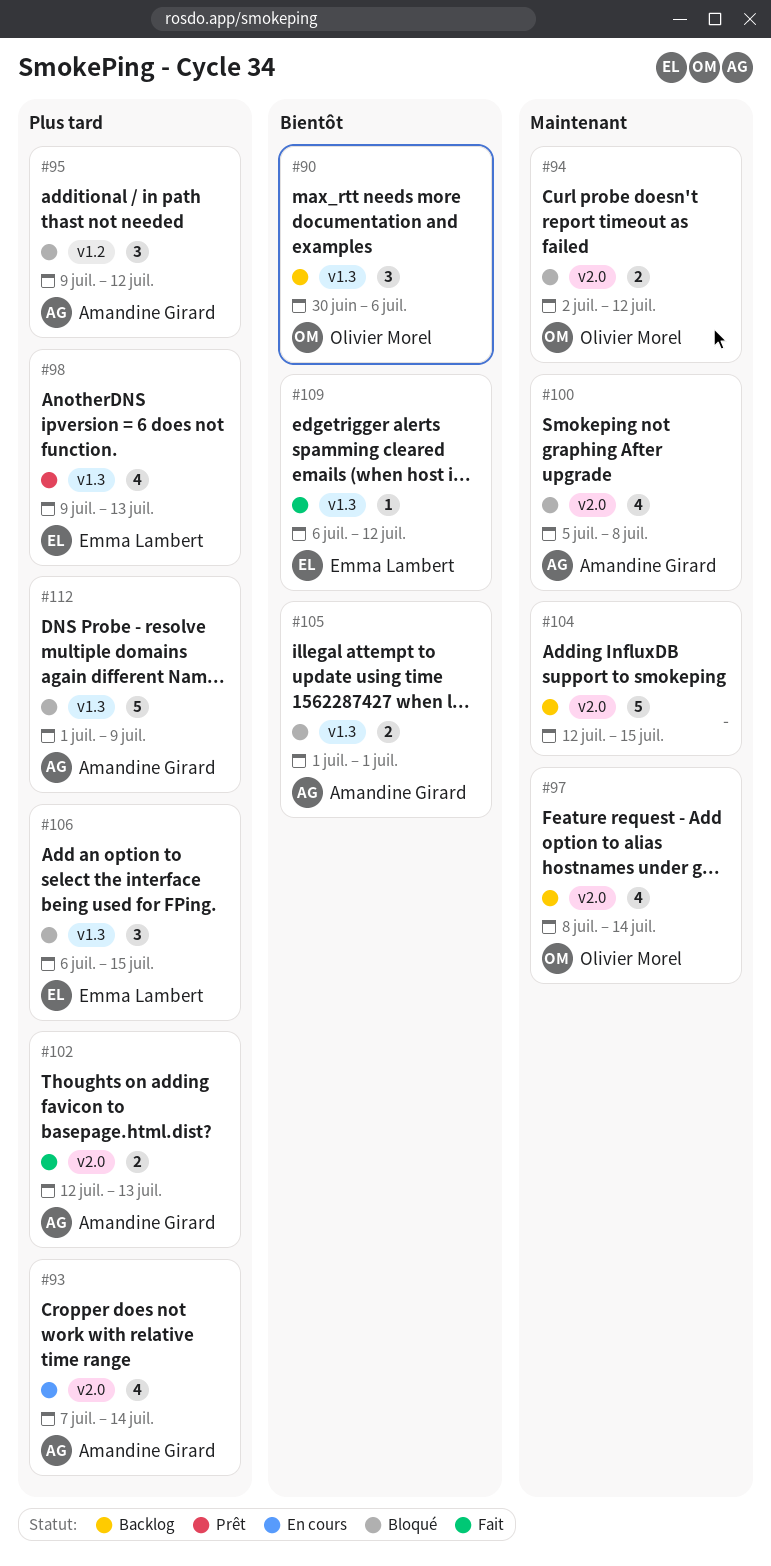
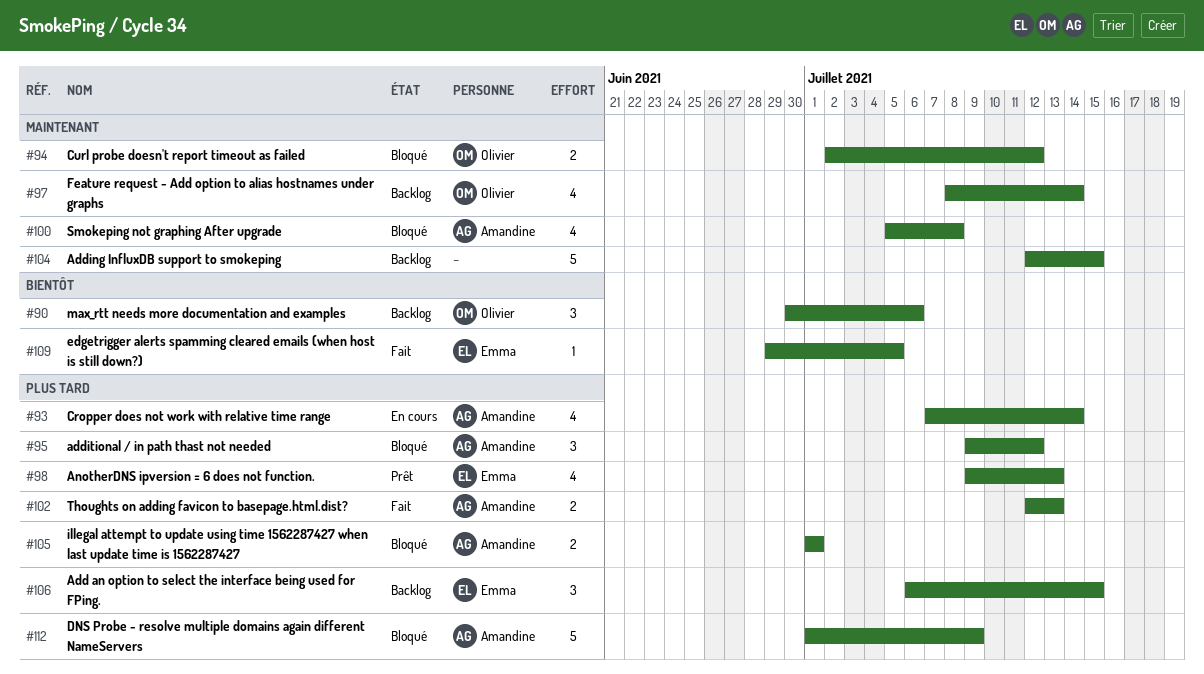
#105, priority: Bientôt -> Plus tard
#106, status: Bloqué -> Backlog
#109, start: Jul 6 -> Jun 29
#109, due: Jul 12 -> Jul 5

